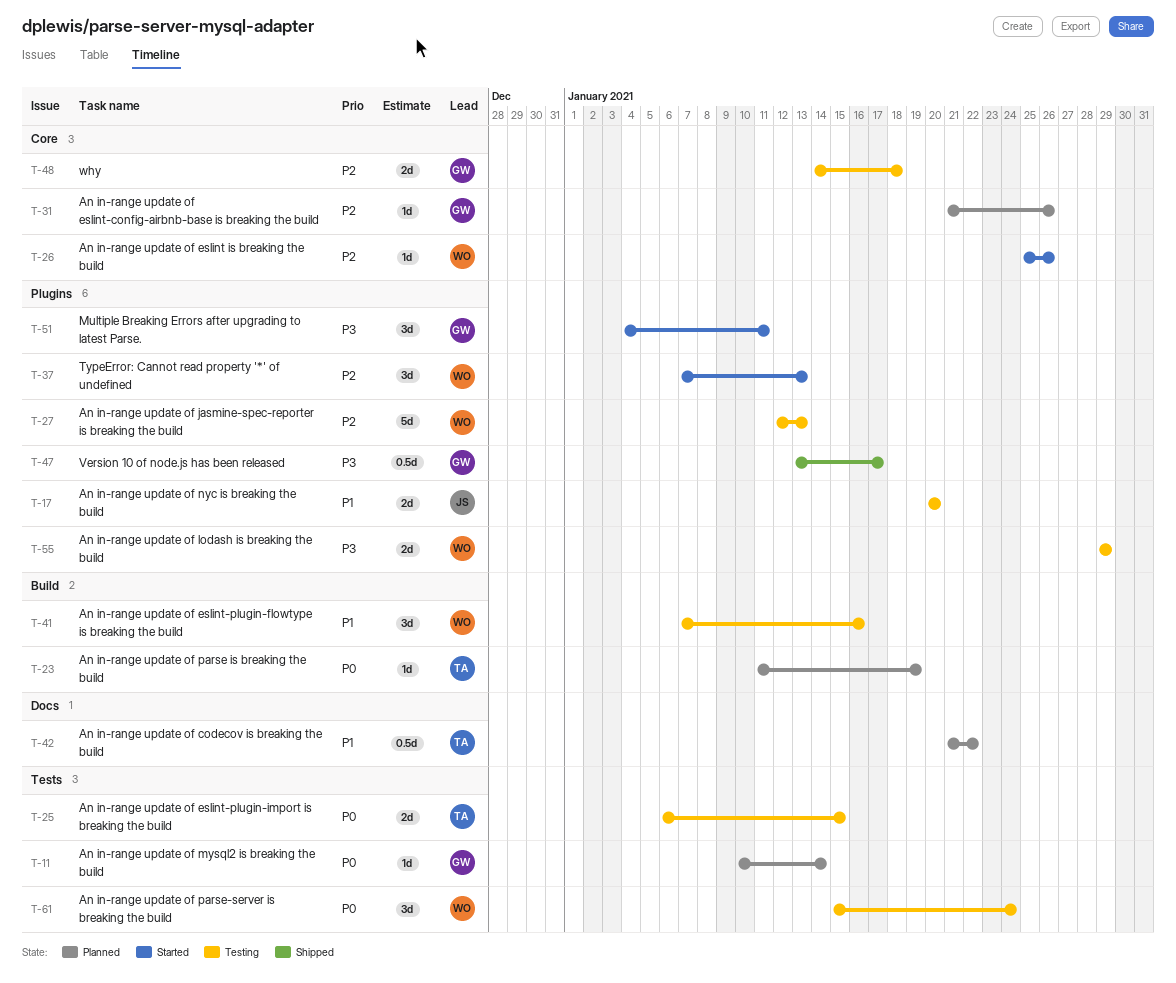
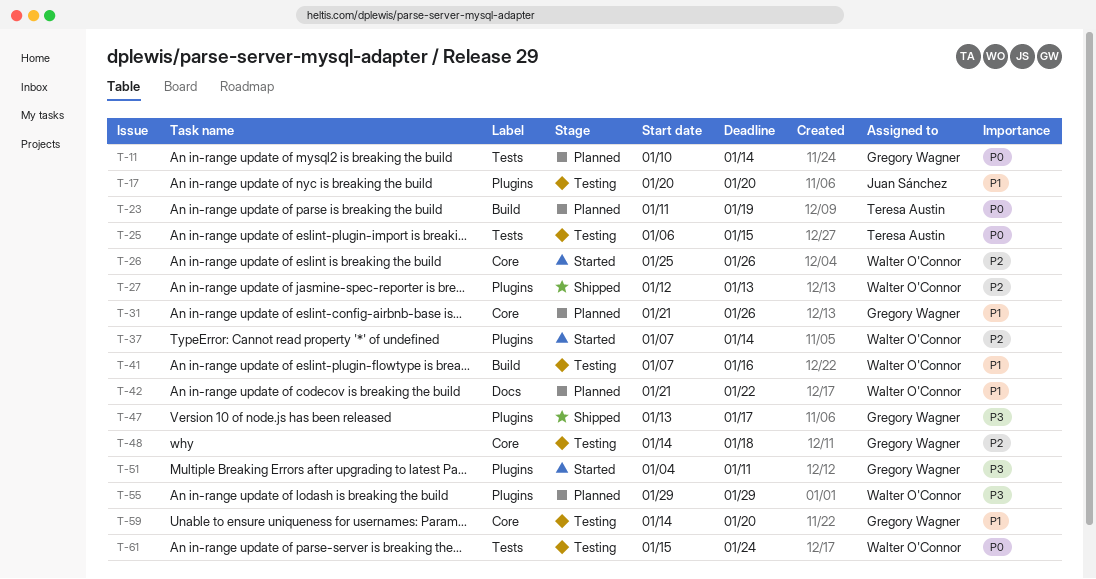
T-27, status: Testing -> Shipped
T-31, priority: P2 -> P1
T-37, due: Jan 13 -> Jan 14
T-42, owner: Teresa Austin -> Walter O'Connor
T-55, status: Testing -> Planned
T-59: none -> present

